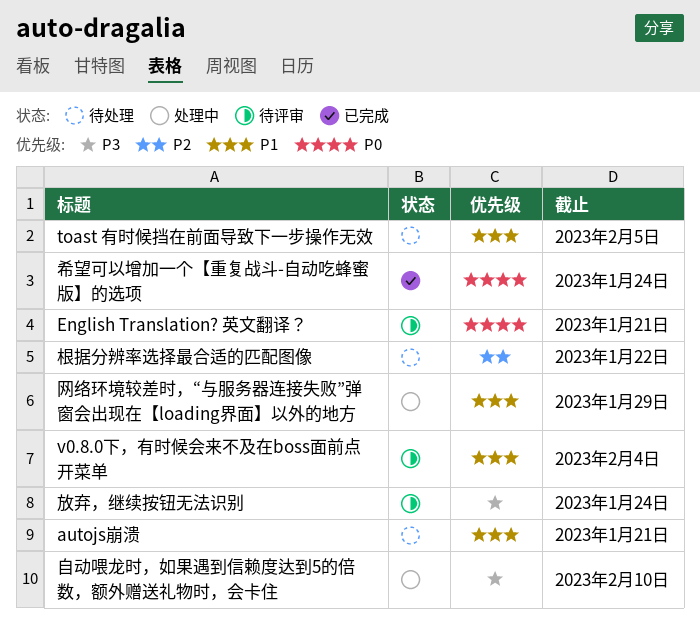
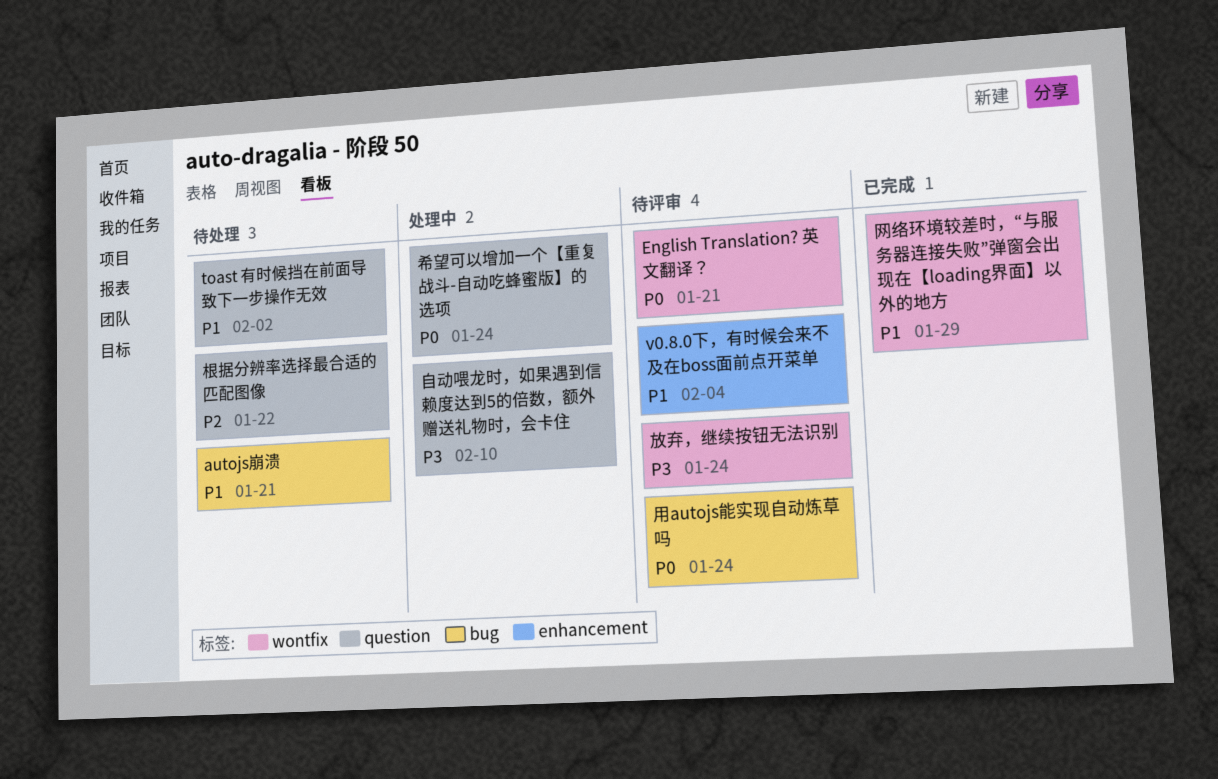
toast 有时候挡在前面导致下一步操作无效, due: Feb 5 -> Feb 2
希望可以增加一个【重复战斗-自动吃蜂蜜版】的选项, status: 已完成 -> 处理中
用autojs能实现自动炼草吗: none -> present
网络环境较差时，“与服务器连接失败”弹窗会出现在【loading界面】以外的地方, status: 处理中 -> 已完成

